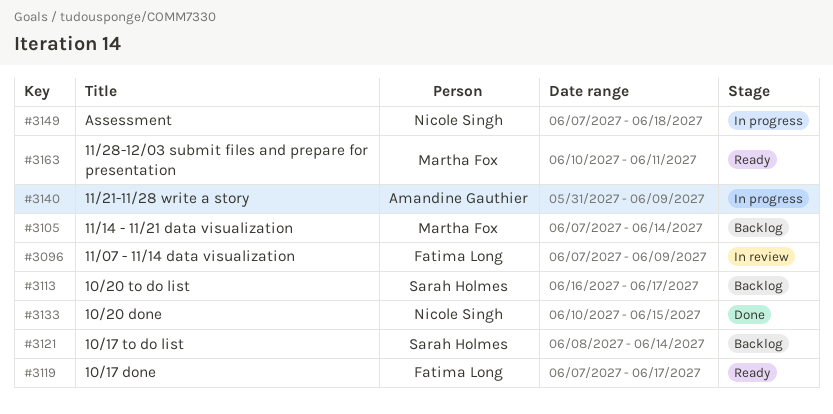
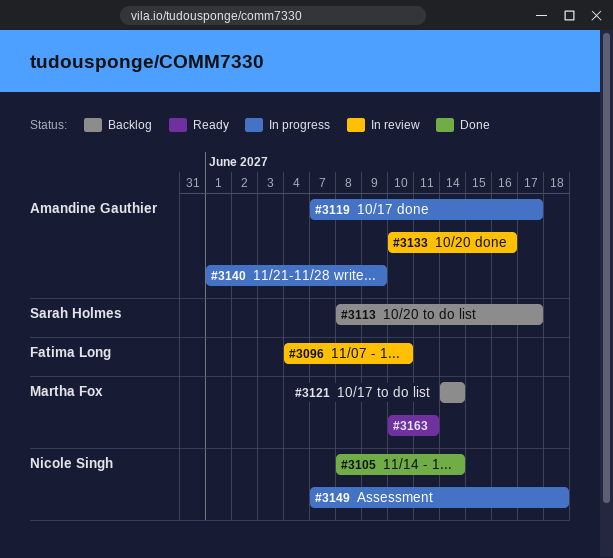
#3096, start: Jun 7 -> Jun 4
#3096, due: Jun 9 -> Jun 10
#3105, status: Backlog -> Done
#3105, owner: Martha Fox -> Nicole Singh
#3105, start: Jun 7 -> Jun 8
#3113, start: Jun 16 -> Jun 8
#3119, status: Ready -> In progress
#3119, owner: Fatima Long -> Amandine Gauthier
#3121, owner: Sarah Holmes -> Martha Fox
#3121, start: Jun 8 -> Jun 14
#3133, status: Done -> In review
#3133, owner: Nicole Singh -> Amandine Gauthier
#3133, due: Jun 15 -> Jun 16
#3140, start: May 31 -> Jun 1

